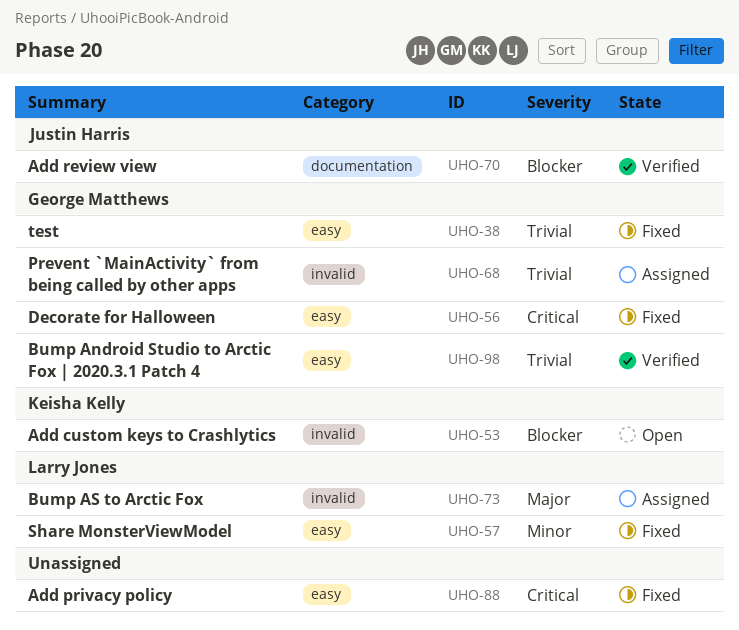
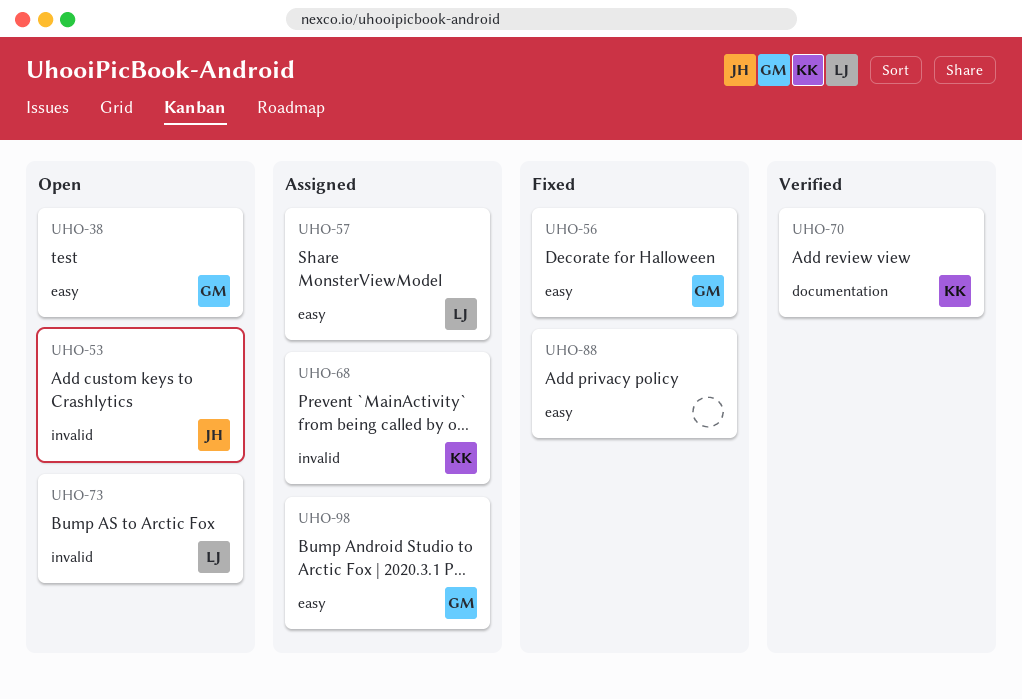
UHO-38, status: Fixed -> Open
UHO-53, owner: Keisha Kelly -> Justin Harris
UHO-57, status: Fixed -> Assigned
UHO-68, owner: George Matthews -> Keisha Kelly
UHO-70, owner: Justin Harris -> Keisha Kelly
UHO-73, status: Assigned -> Open
UHO-98, status: Verified -> Assigned

